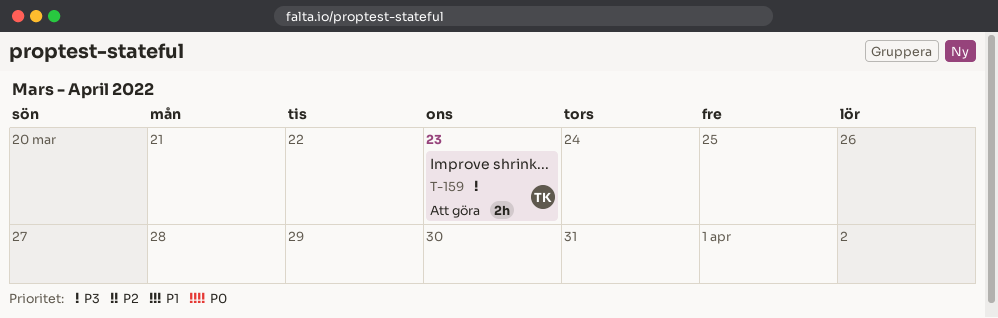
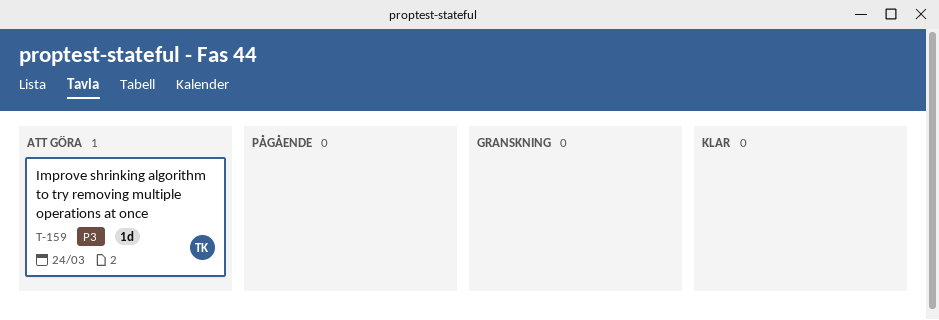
T-159, estimate: 2h -> 1d
T-159, due: Mar 23 -> Mar 24

